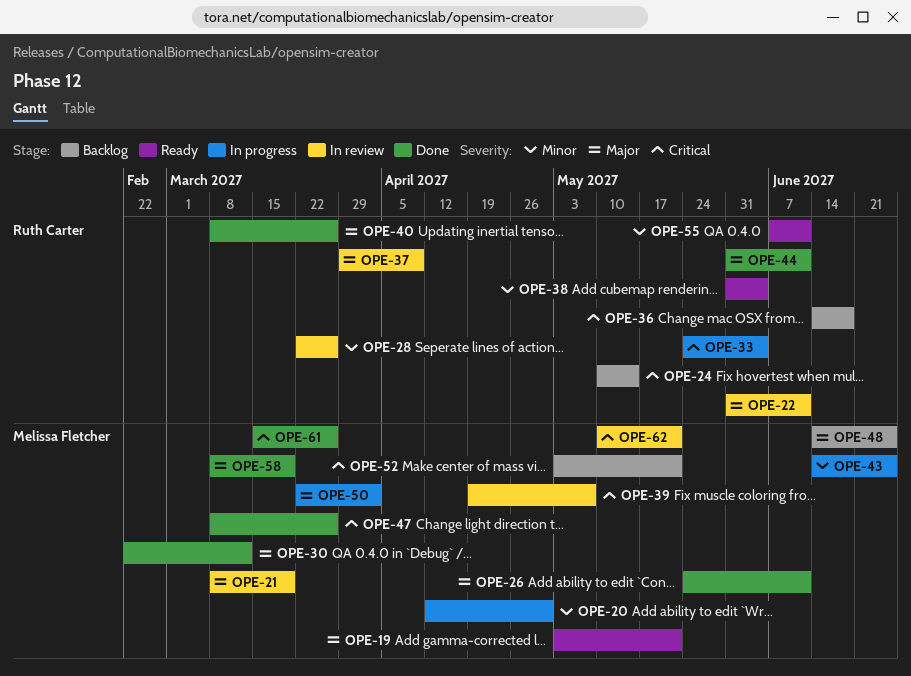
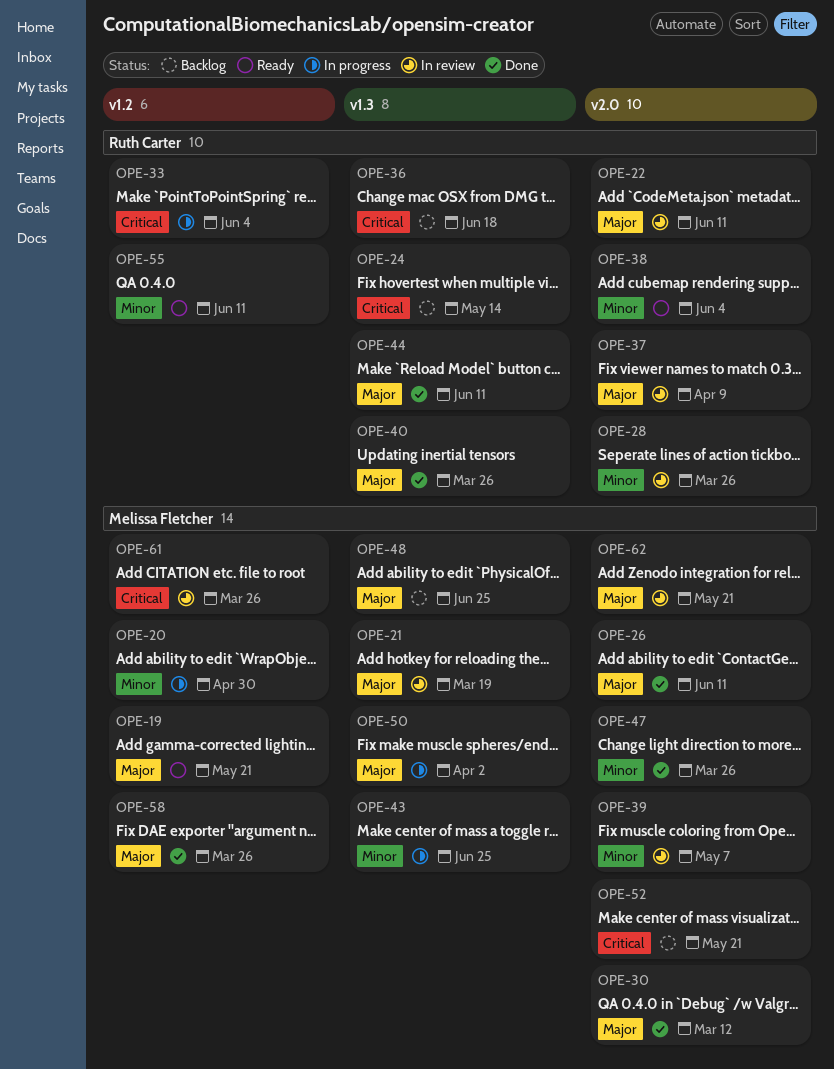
OPE-39, priority: Critical -> Minor
OPE-47, priority: Critical -> Minor
OPE-58, due: Mar 19 -> Mar 26
OPE-61, status: Done -> In review
OPE-62, priority: Critical -> Major

